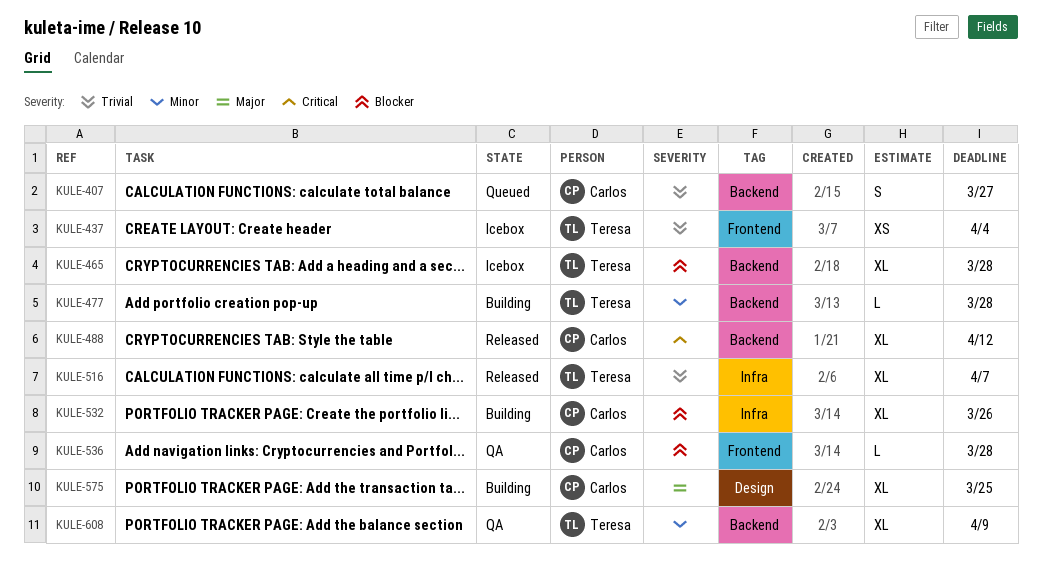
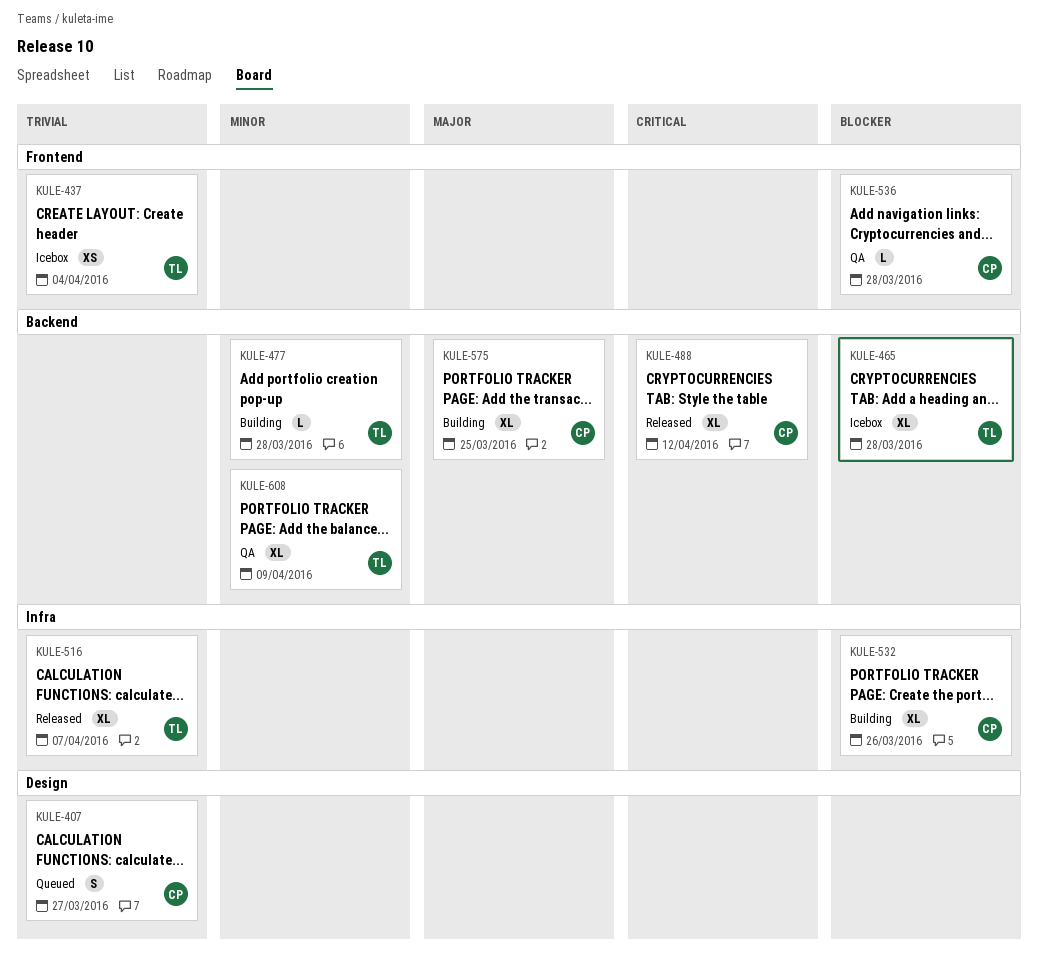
KULE-407, label: Backend -> Design
KULE-575, label: Design -> Backend

